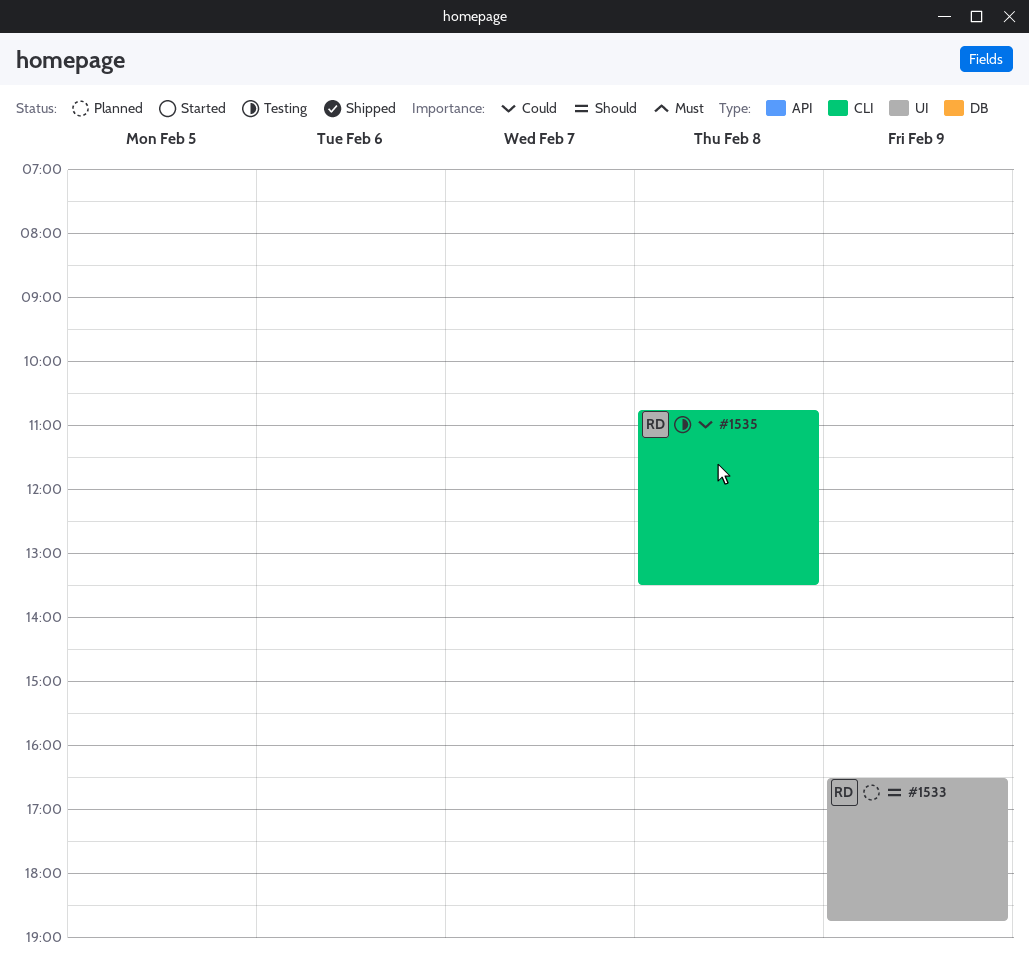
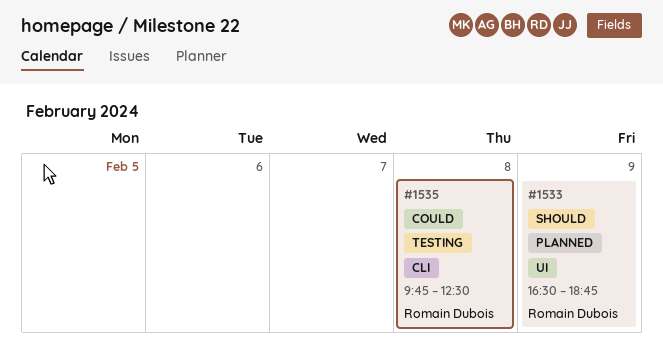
#1535, begins: 10:45 -> 09:45
#1535, ends: 13:30 -> 12:30

